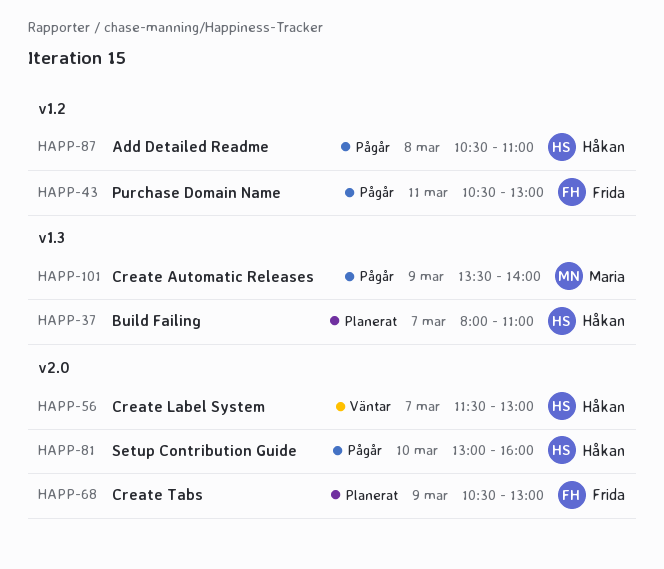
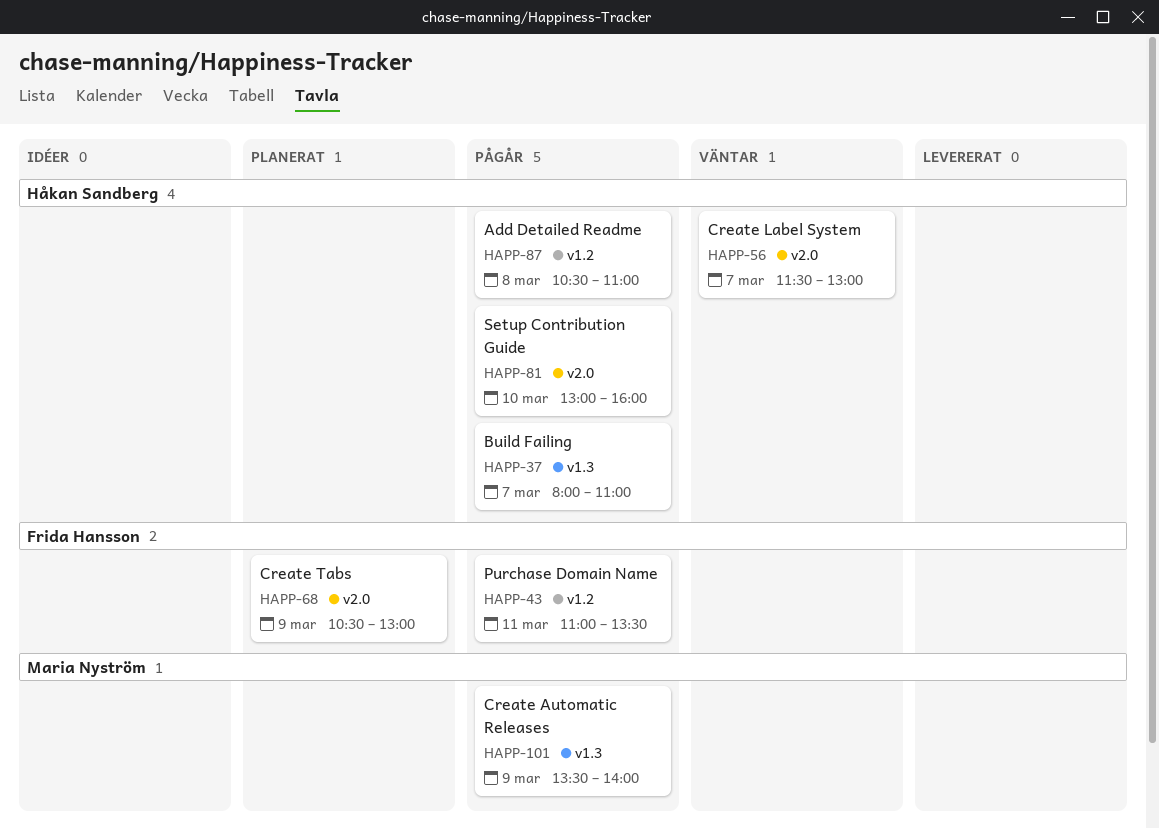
HAPP-37, status: Planerat -> Pågår
HAPP-43, begins: 10:30 -> 11:00
HAPP-43, ends: 13:00 -> 13:30

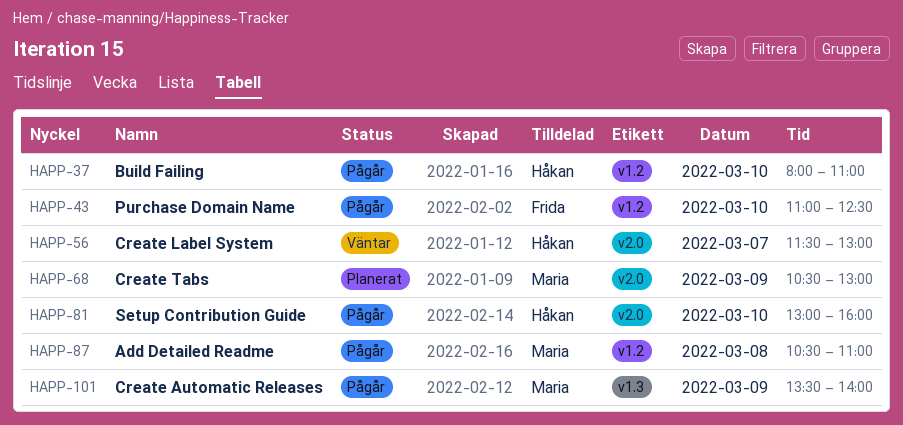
HAPP-37, label: v1.3 -> v1.2
HAPP-37, day: Mar 7 -> Mar 10
HAPP-43, day: Mar 11 -> Mar 10
HAPP-43, ends: 13:30 -> 12:30
HAPP-68, owner: Frida Hansson -> Maria Nyström
HAPP-87, owner: Håkan Sandberg -> Maria Nyström

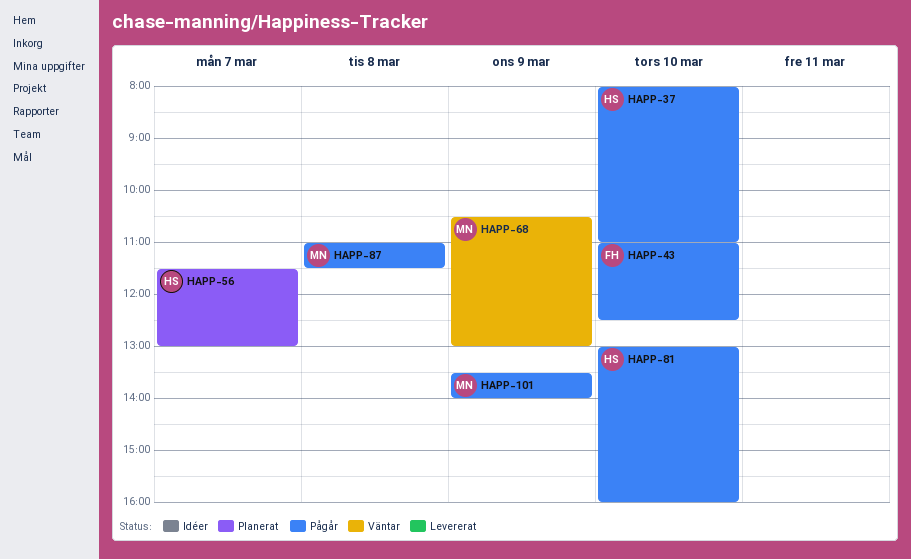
HAPP-56, status: Väntar -> Planerat
HAPP-68, status: Planerat -> Väntar
HAPP-87, begins: 10:30 -> 11:00
HAPP-87, ends: 11:00 -> 11:30

